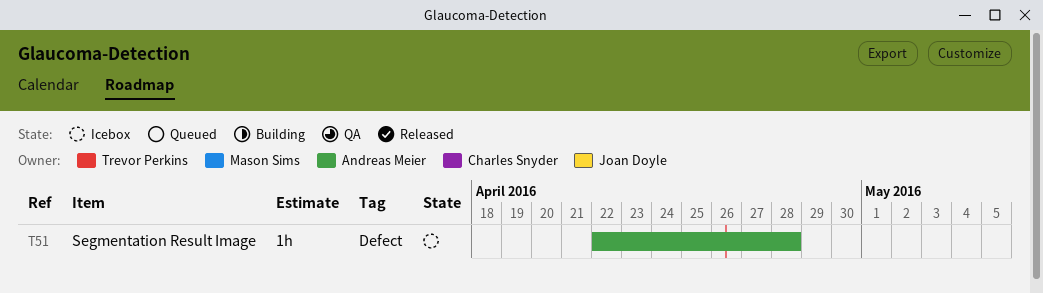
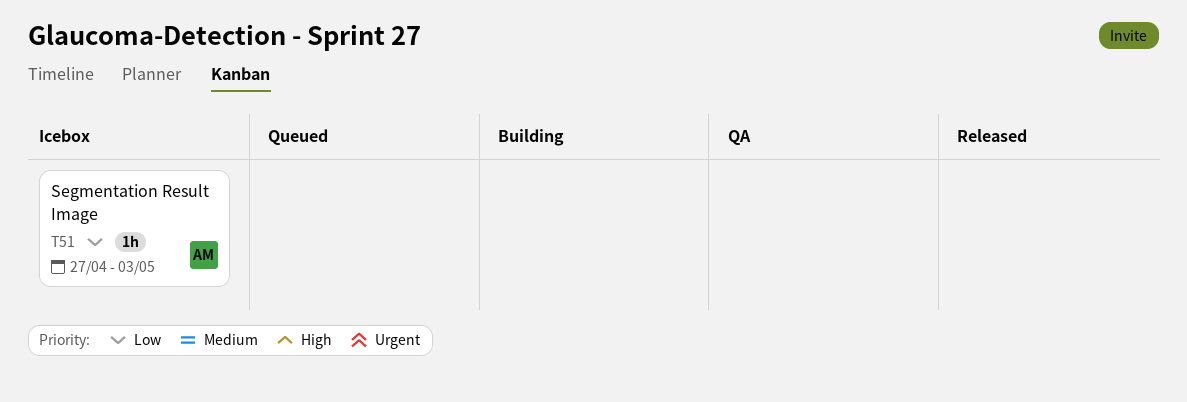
T51, start: Apr 22 -> Apr 27
T51, due: Apr 28 -> May 3

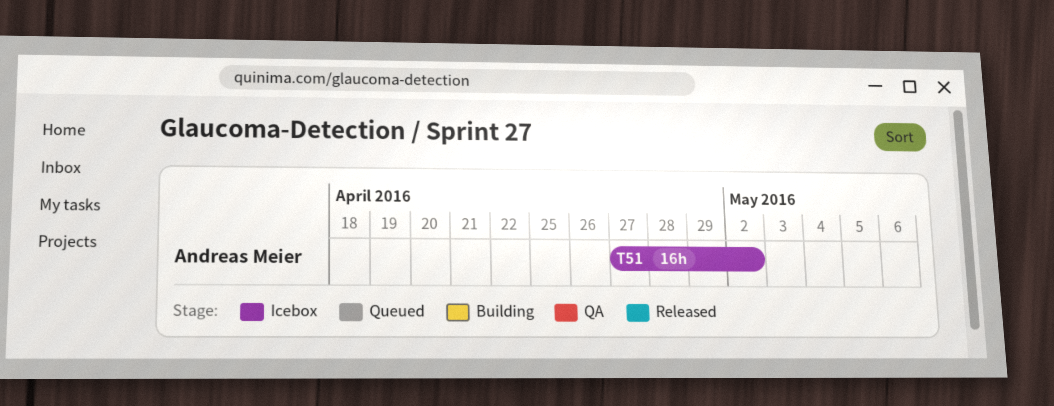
T51, estimate: 1h -> 16h
T51, due: May 3 -> May 2

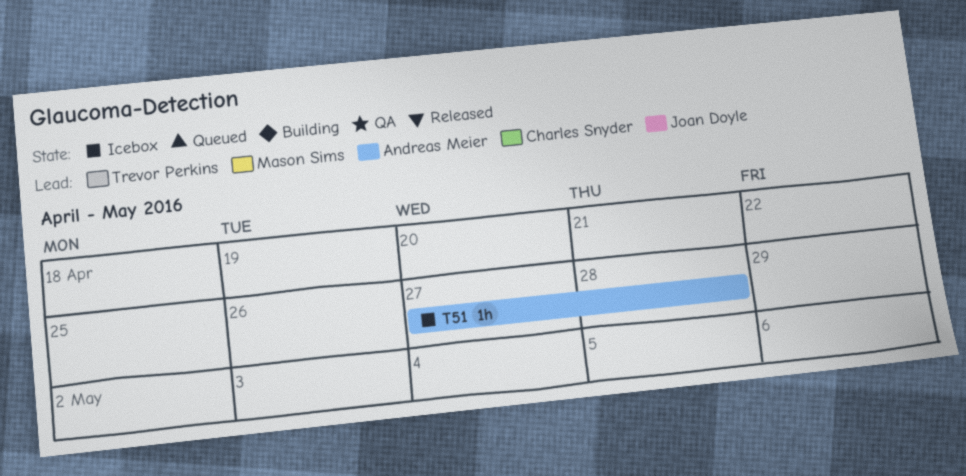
T51, estimate: 16h -> 1h
T51, due: May 2 -> Apr 28

